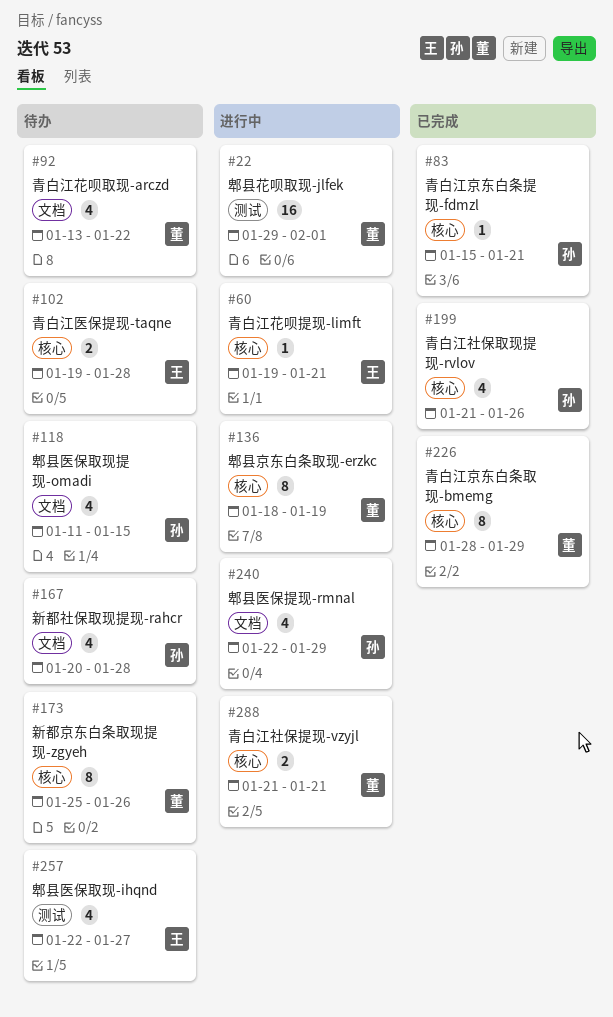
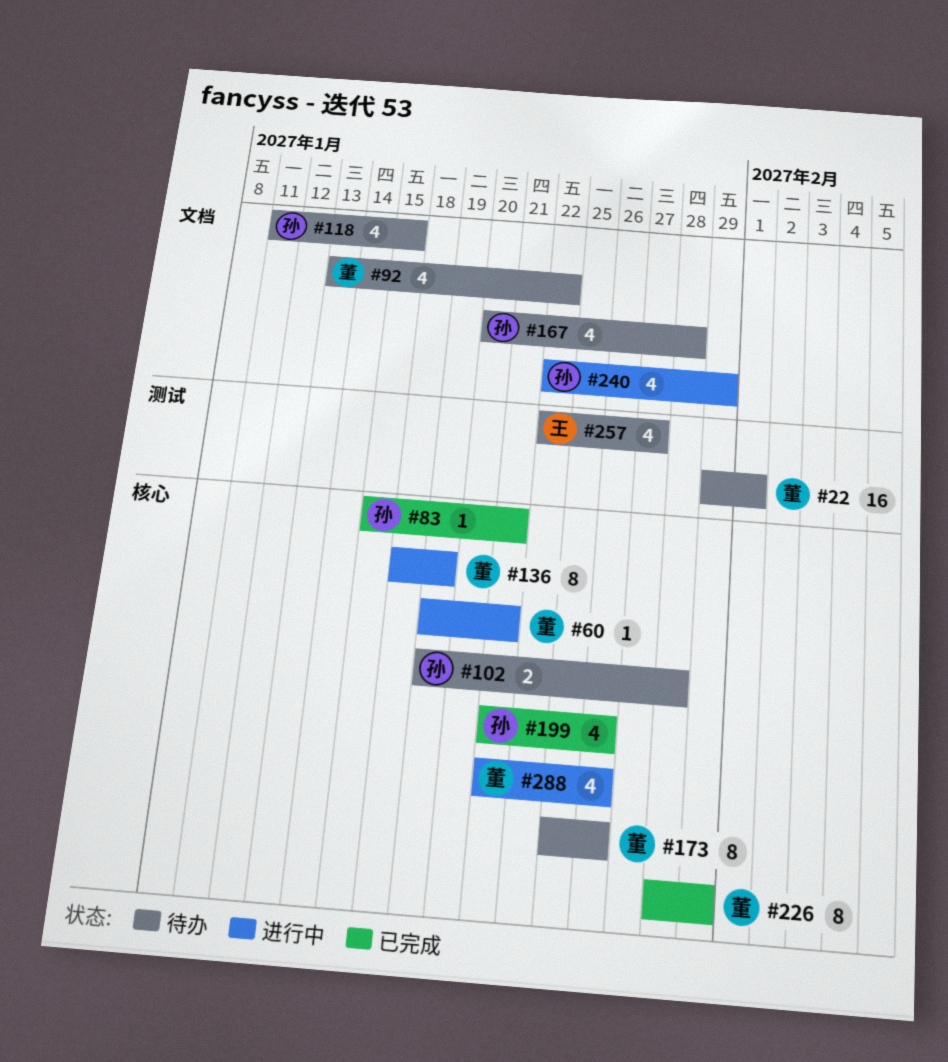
#22, status: 进行中 -> 待办
#60, owner: 王 -> 董
#102, owner: 王 -> 孙
#288, estimate: 2 -> 4
#288, due: Jan 21 -> Jan 26

